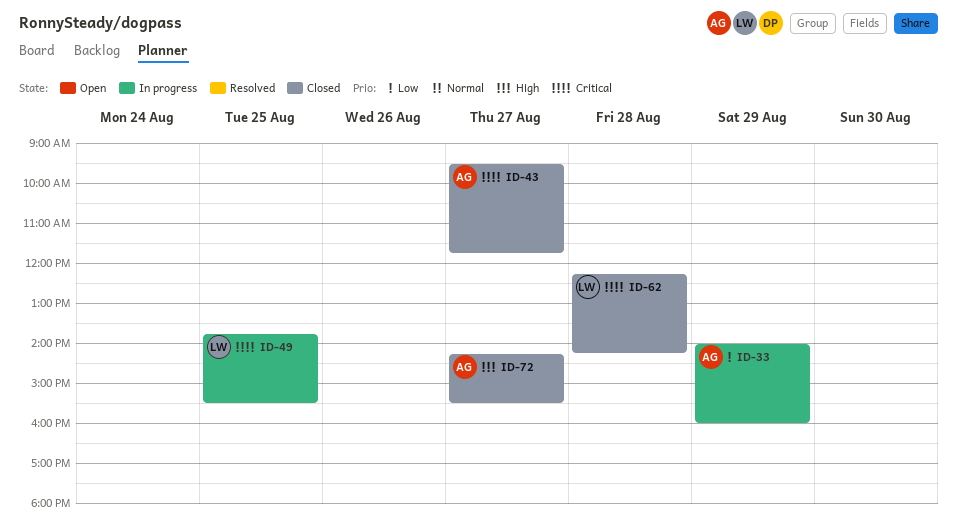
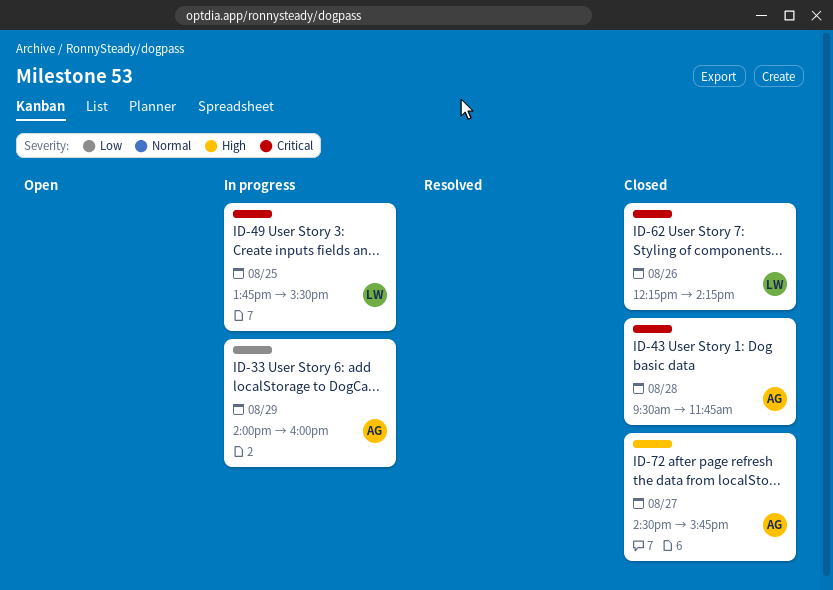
ID-43, day: Aug 27 -> Aug 28
ID-62, day: Aug 28 -> Aug 26
ID-72, begins: 14:15 -> 14:30
ID-72, ends: 15:30 -> 15:45

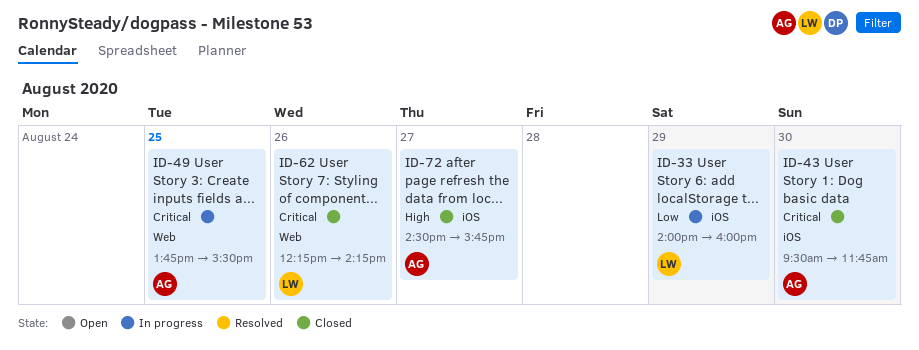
ID-33, owner: AG -> LW
ID-43, day: Aug 28 -> Aug 30
ID-49, owner: LW -> AG

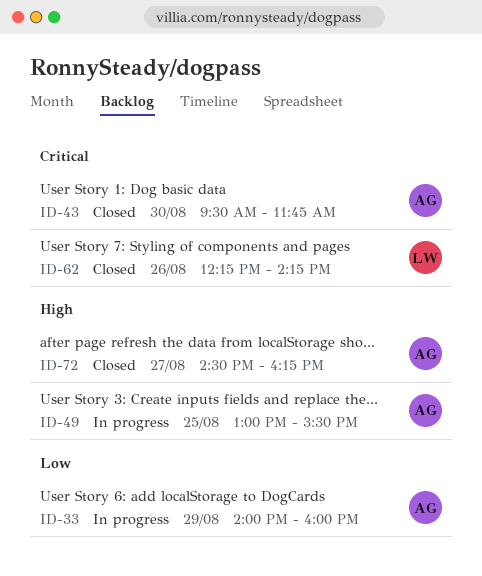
ID-33, owner: LW -> AG
ID-49, priority: Critical -> High
ID-49, begins: 13:45 -> 13:00
ID-72, ends: 15:45 -> 16:15

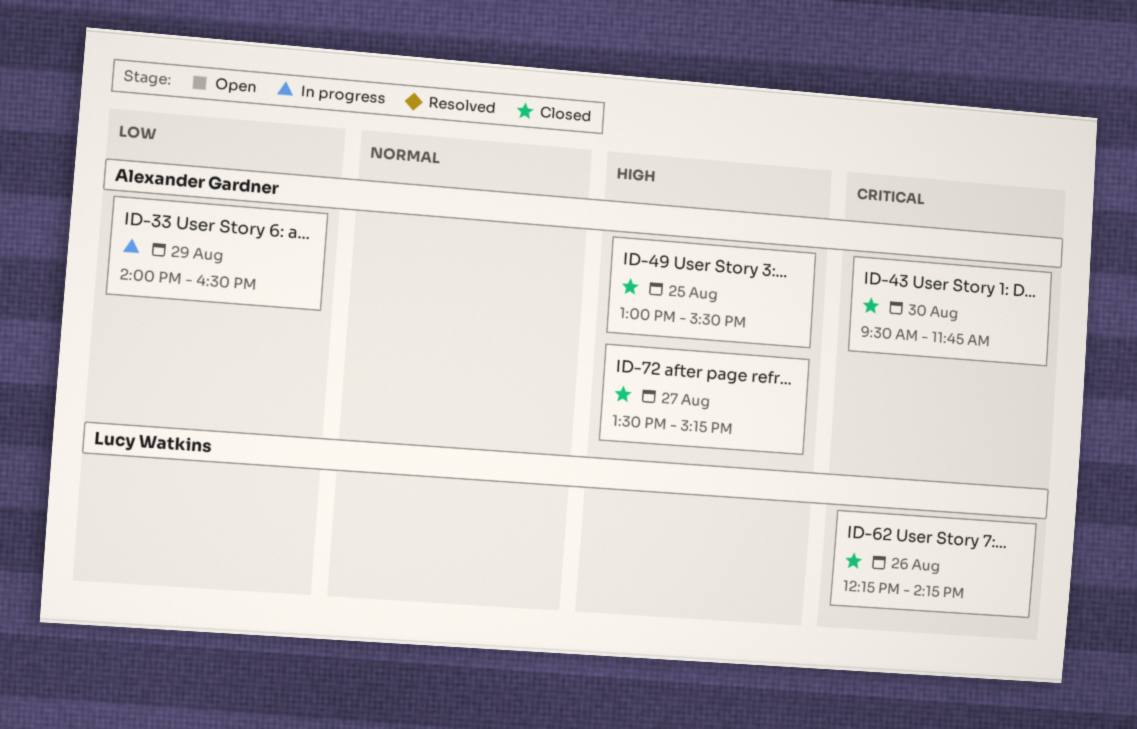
ID-33, ends: 16:00 -> 16:30
ID-49, status: In progress -> Closed
ID-72, begins: 14:30 -> 13:30
ID-72, ends: 16:15 -> 15:15

